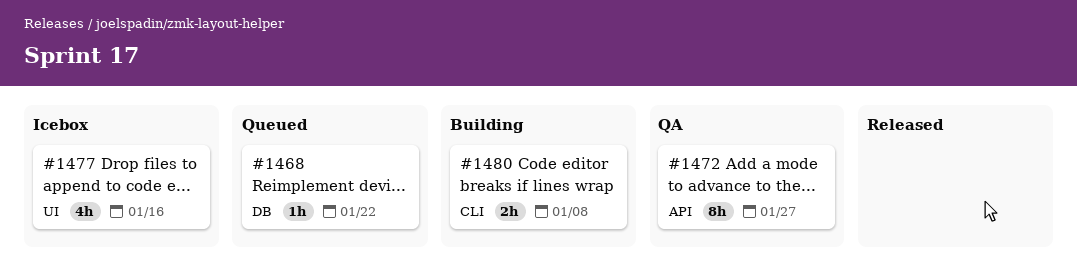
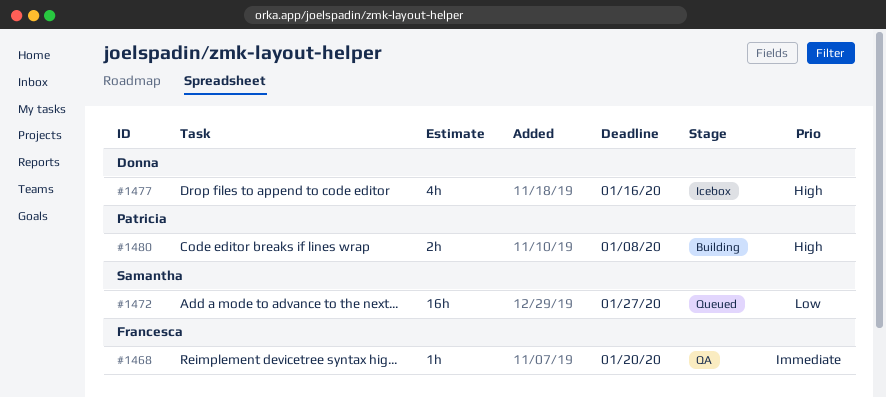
#1468, status: Queued -> QA
#1468, due: Jan 22 -> Jan 20
#1472, status: QA -> Queued
#1472, estimate: 8h -> 16h

